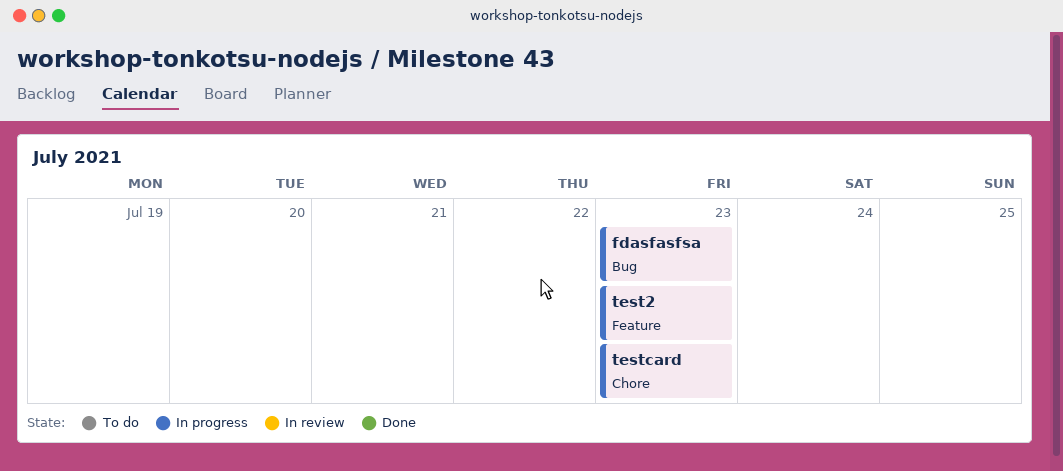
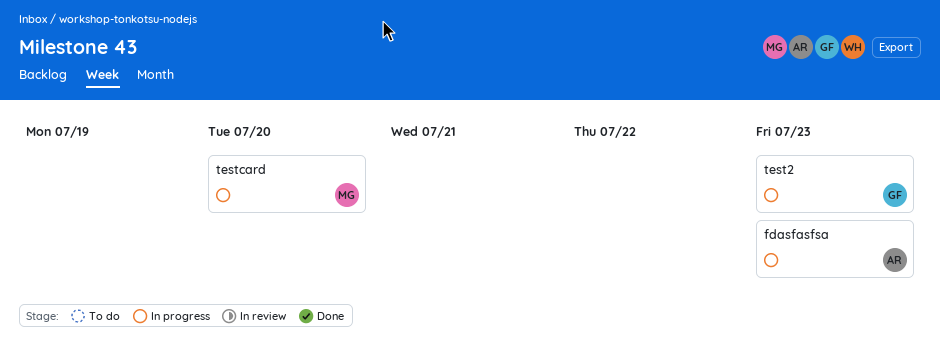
testcard, due: Jul 23 -> Jul 20

